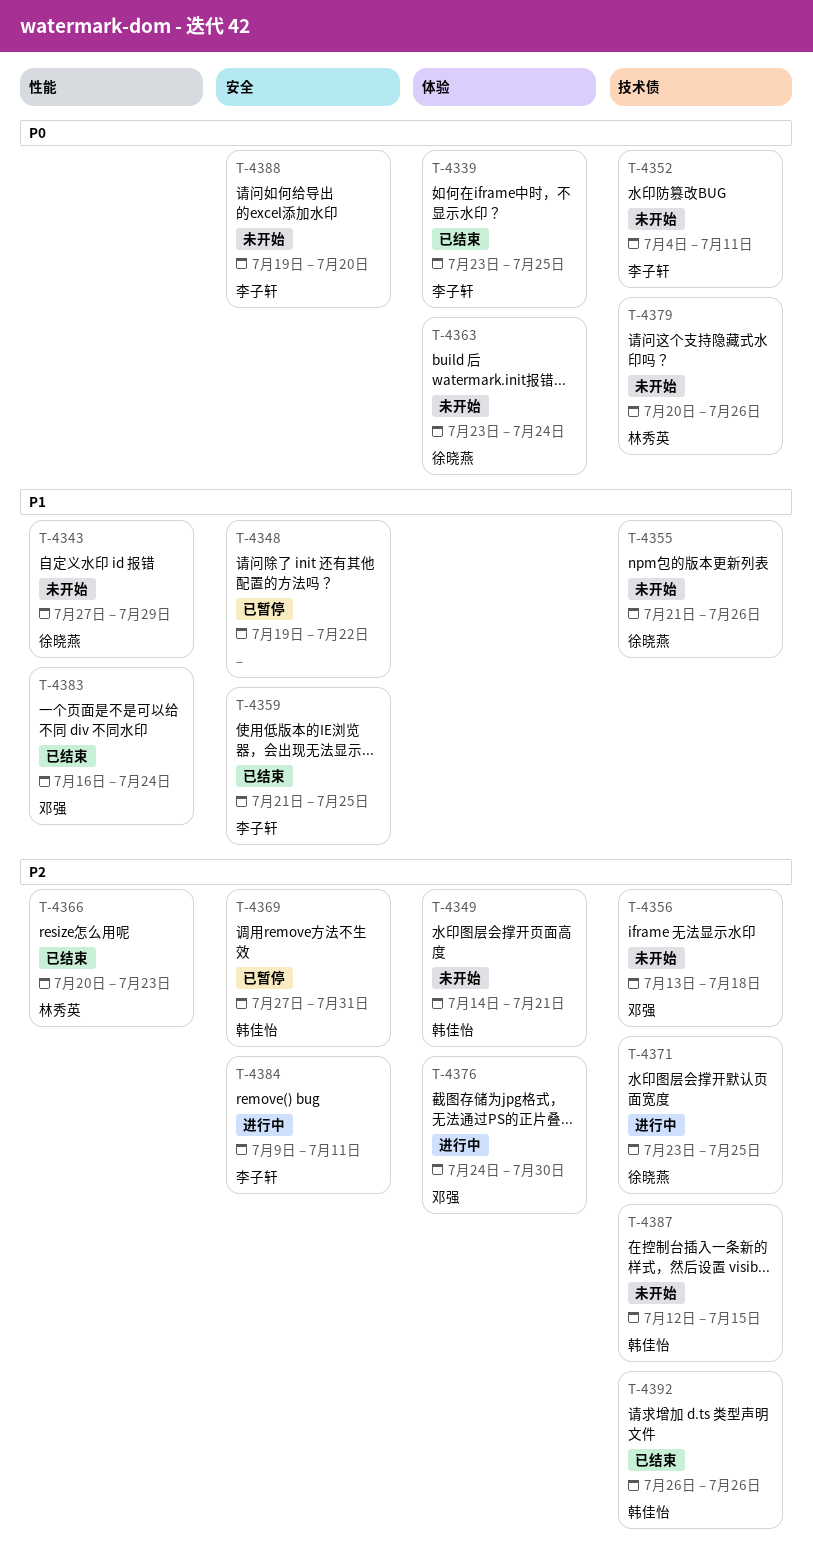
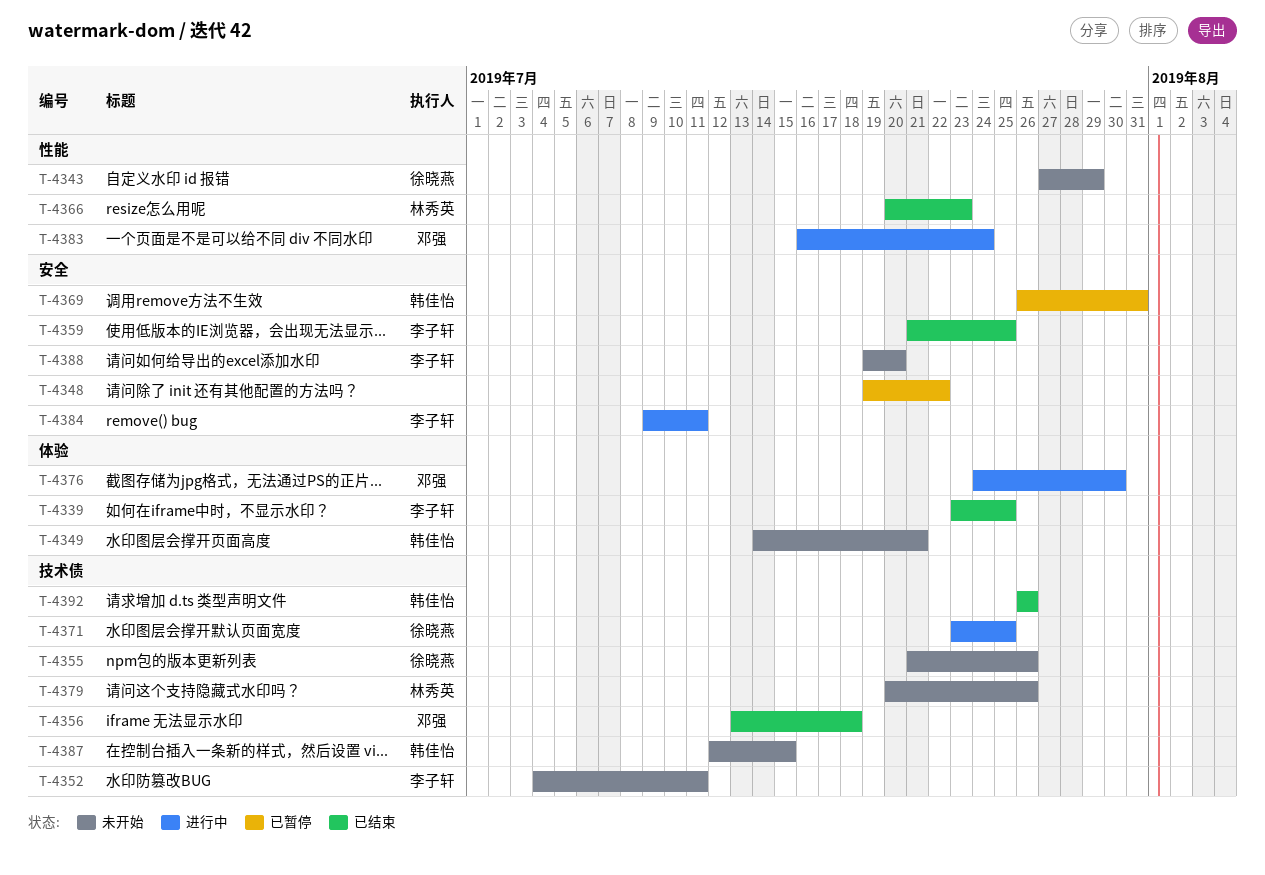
T-4356, status: 未开始 -> 已结束
T-4363: present -> none
T-4369, start: Jul 27 -> Jul 26
T-4383, status: 已结束 -> 进行中

